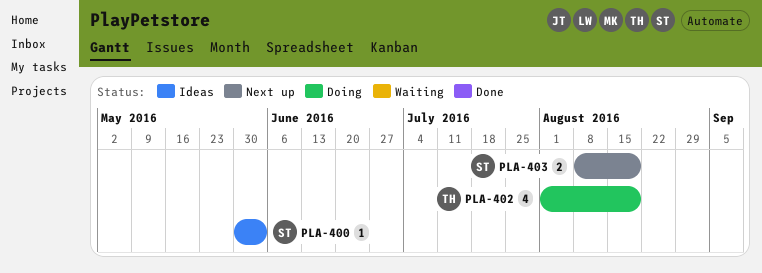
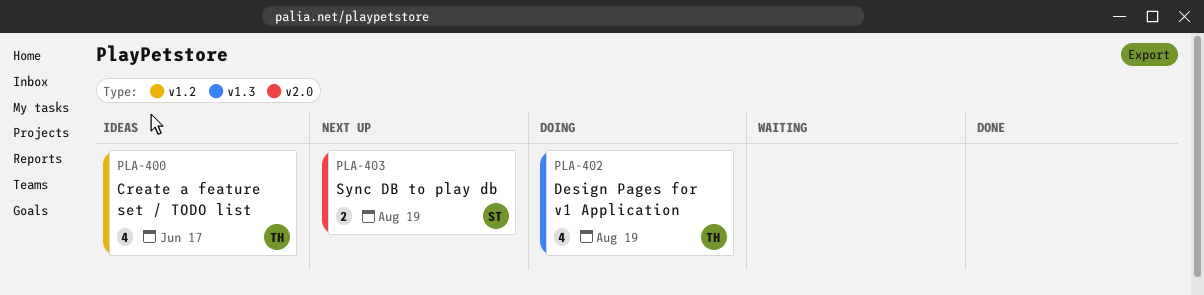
PLA-400, owner: ST -> TH
PLA-400, estimate: 1 -> 4
PLA-400, due: Jun 3 -> Jun 17

